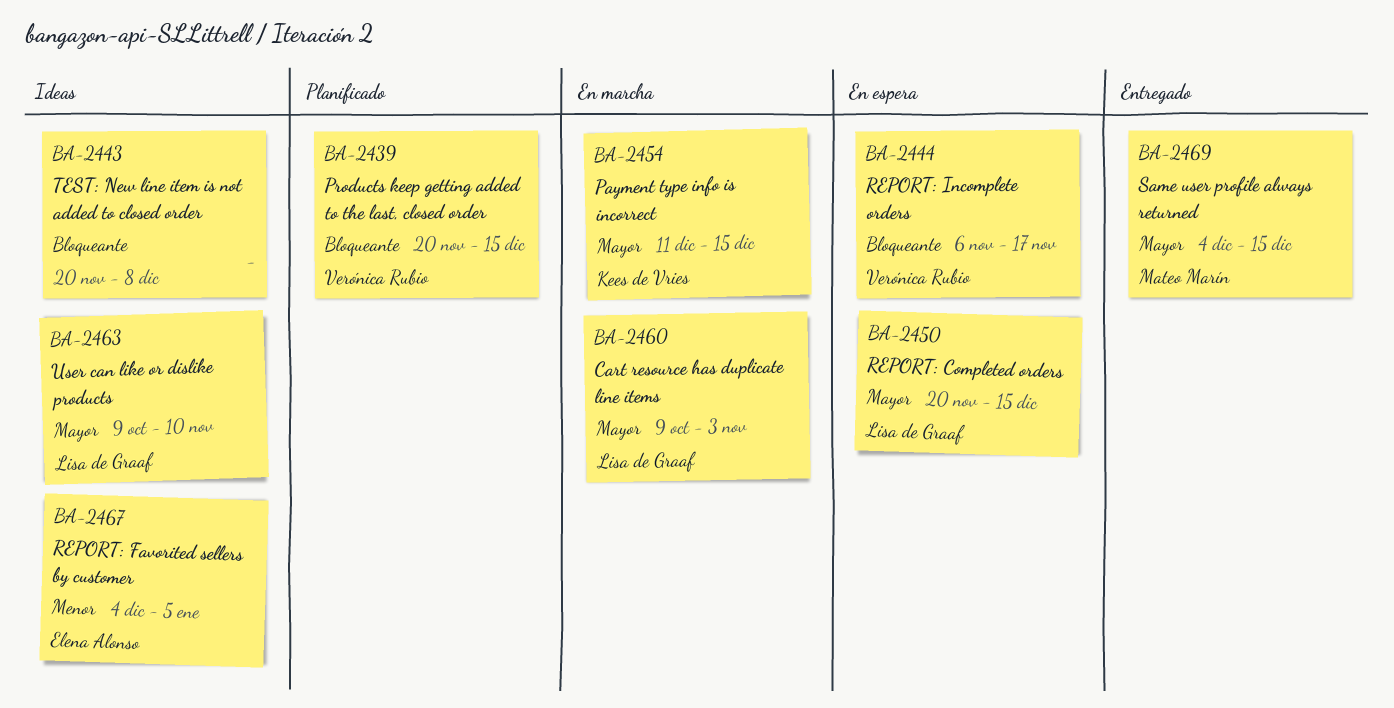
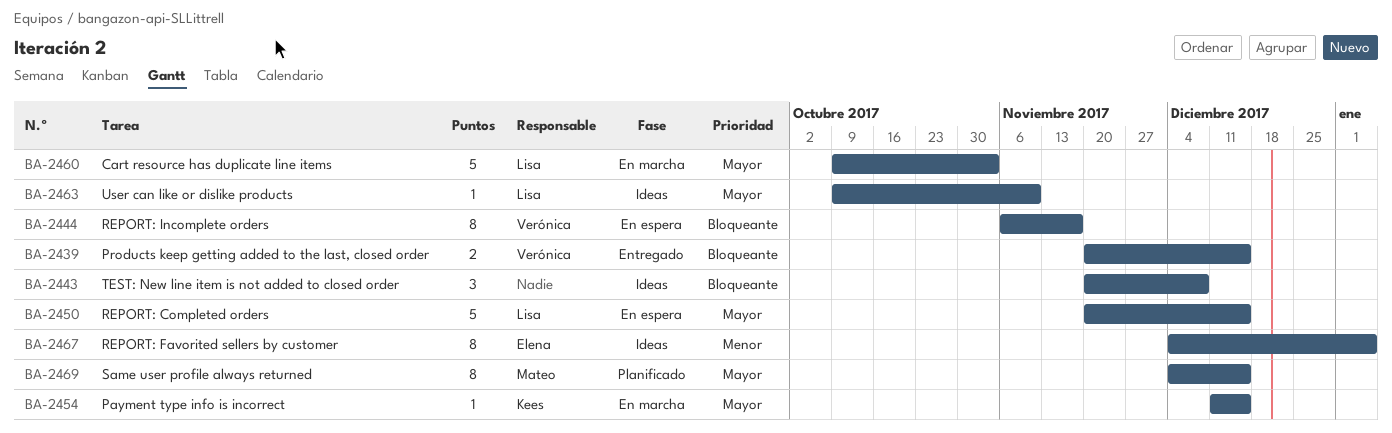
BA-2439, status: Planificado -> Entregado
BA-2469, status: Entregado -> Planificado

